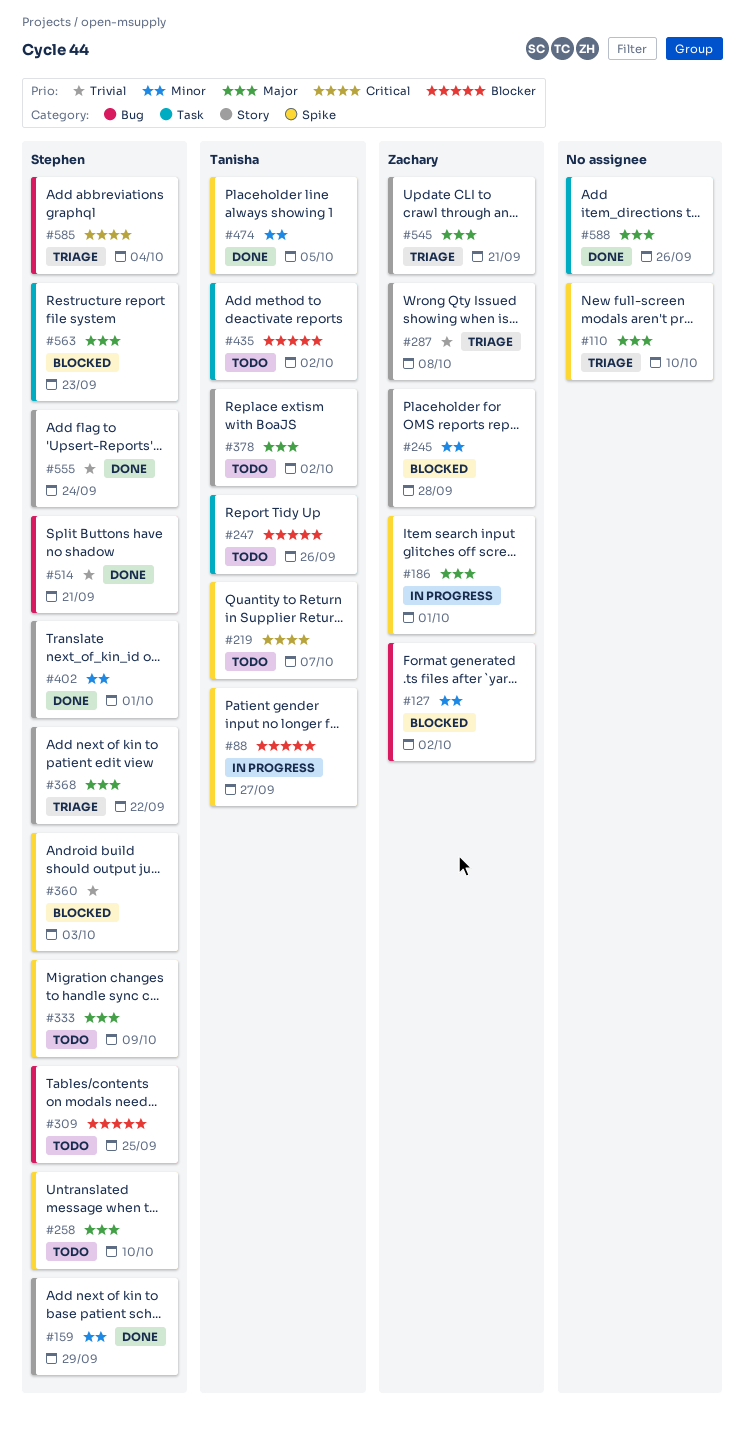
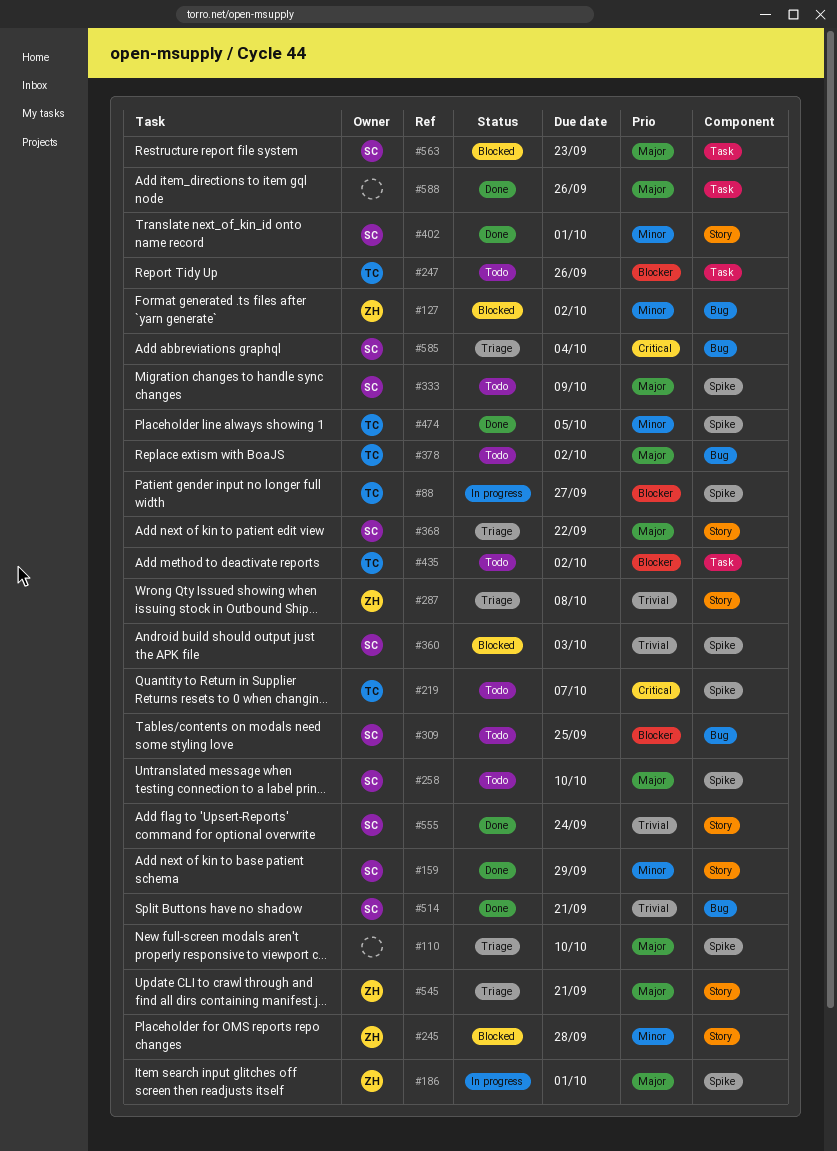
#378, label: Story -> Bug

